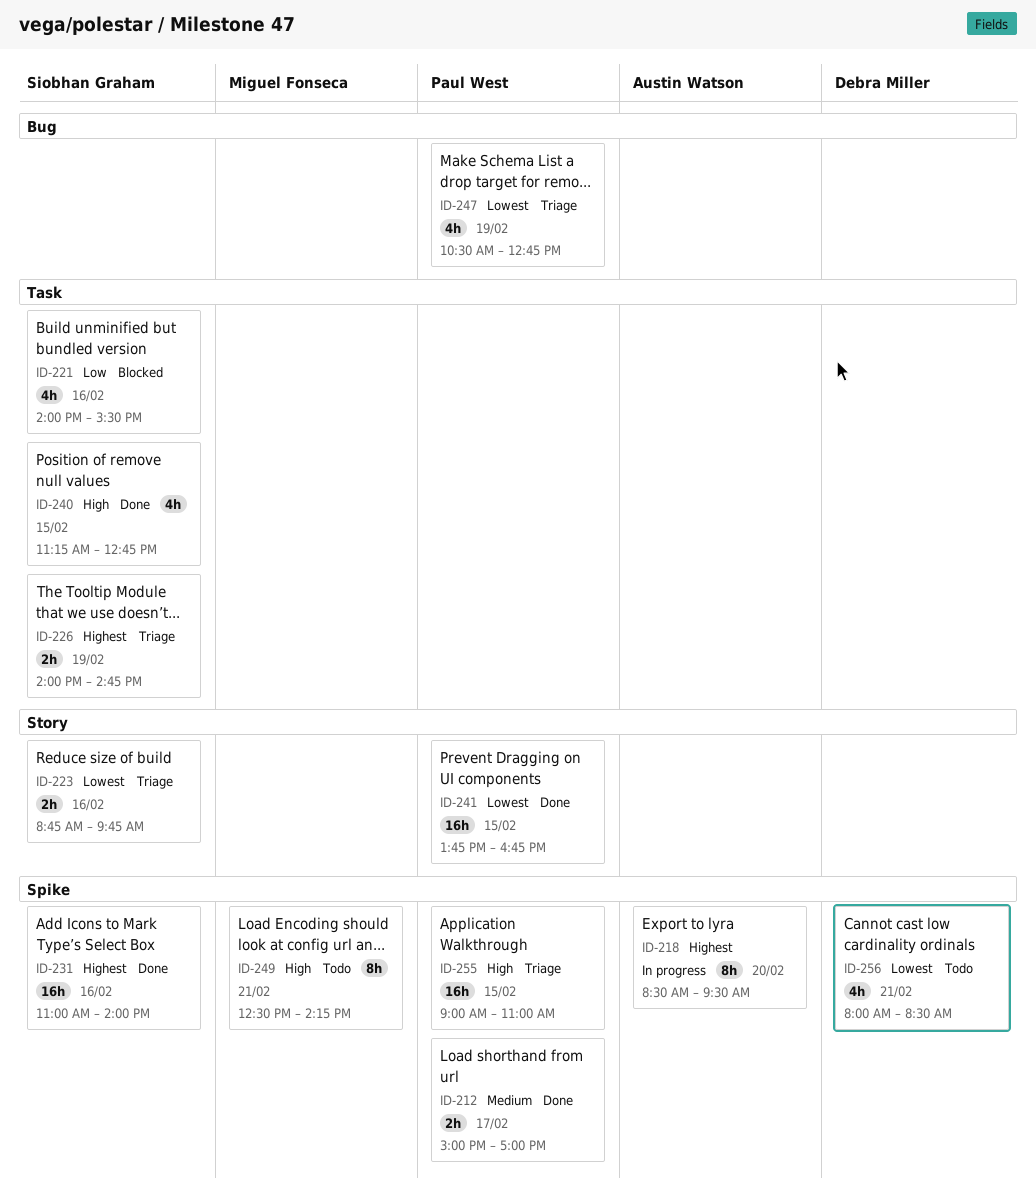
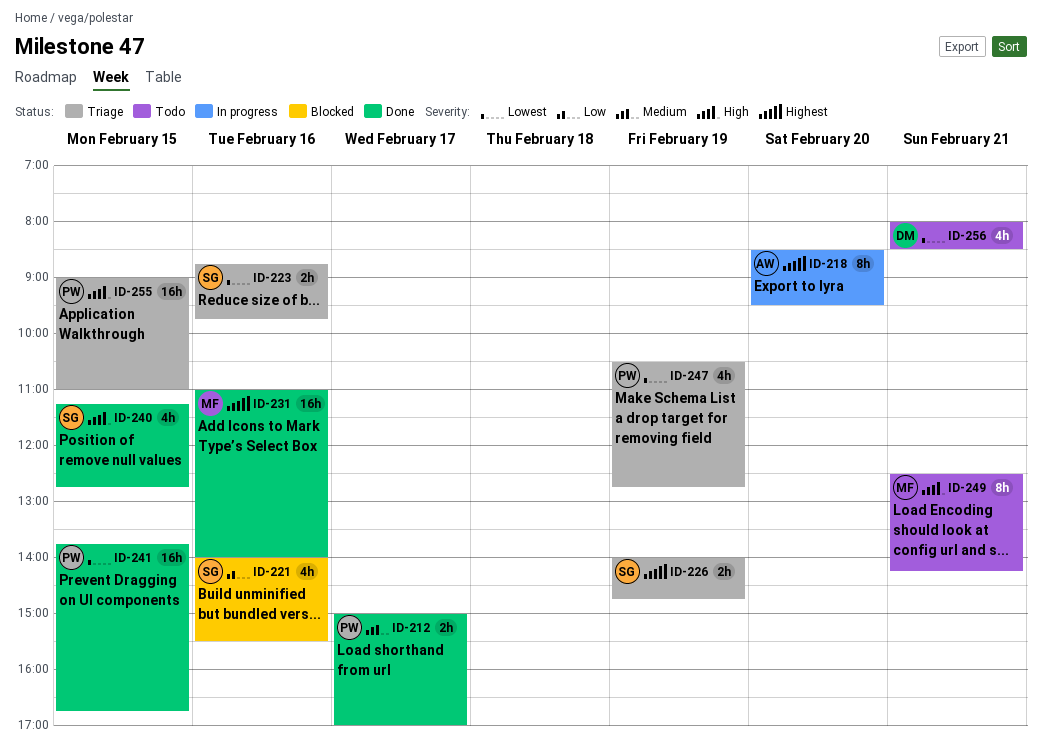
ID-231, owner: Siobhan Graham -> Miguel Fonseca

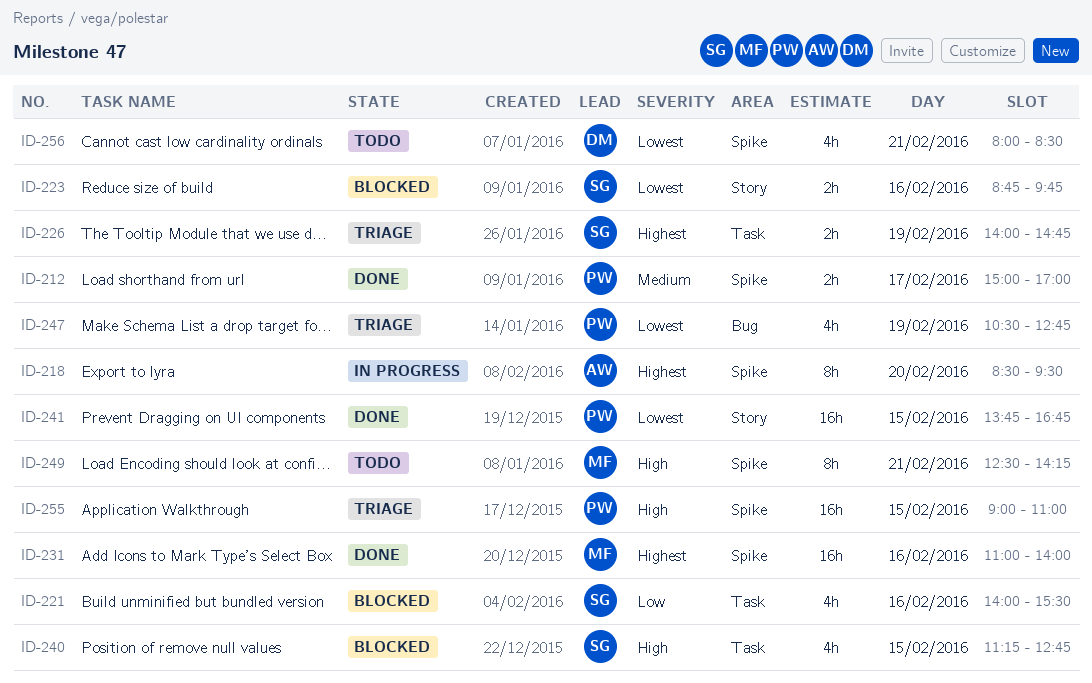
ID-223, status: Triage -> Blocked
ID-240, status: Done -> Blocked

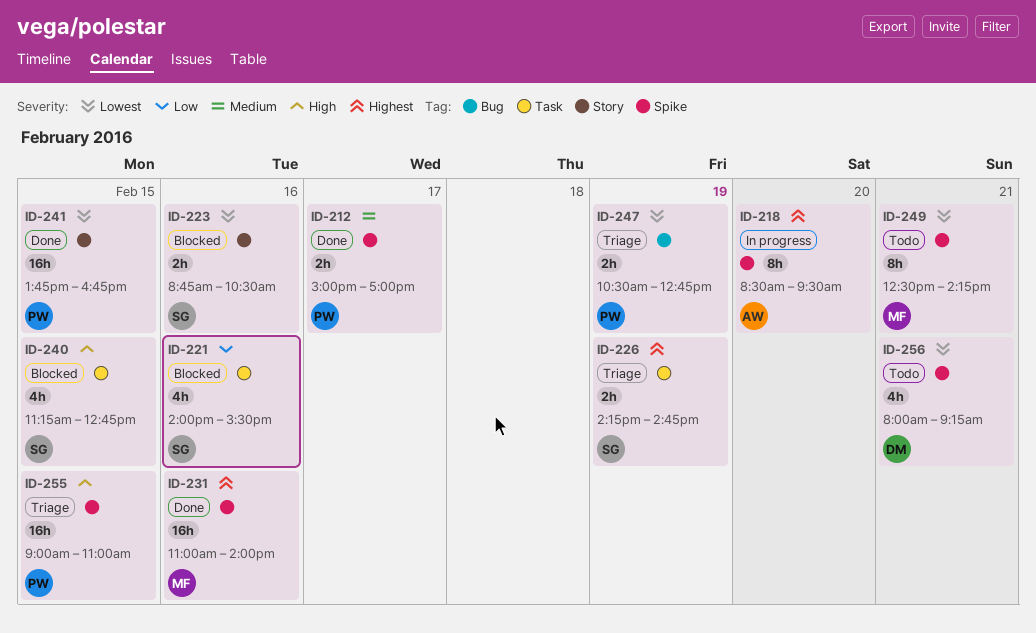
ID-223, ends: 09:45 -> 10:30
ID-226, begins: 14:00 -> 14:15
ID-247, estimate: 4h -> 2h
ID-249, priority: High -> Lowest
ID-256, ends: 08:30 -> 09:15

